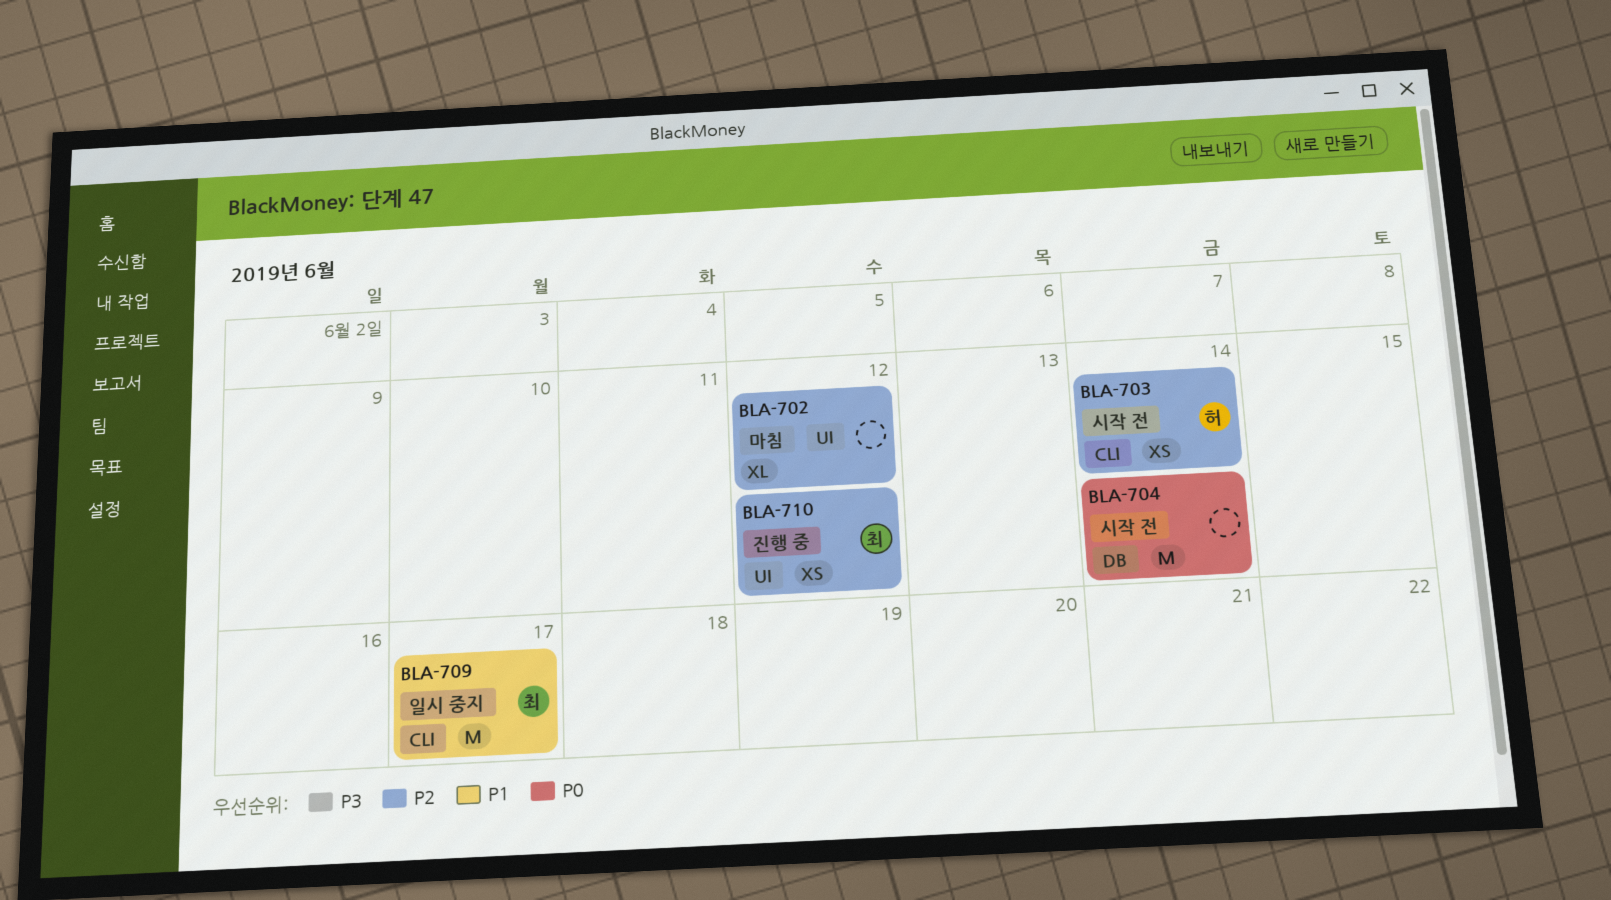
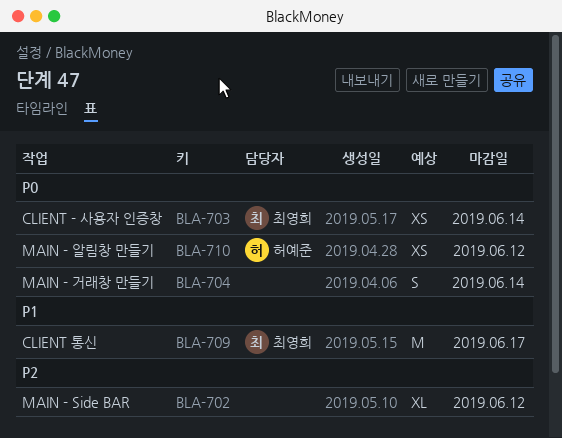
BLA-703, owner: 허예준 -> 최영희
BLA-703, priority: P2 -> P0
BLA-704, estimate: M -> S
BLA-710, owner: 최영희 -> 허예준
BLA-710, priority: P2 -> P0

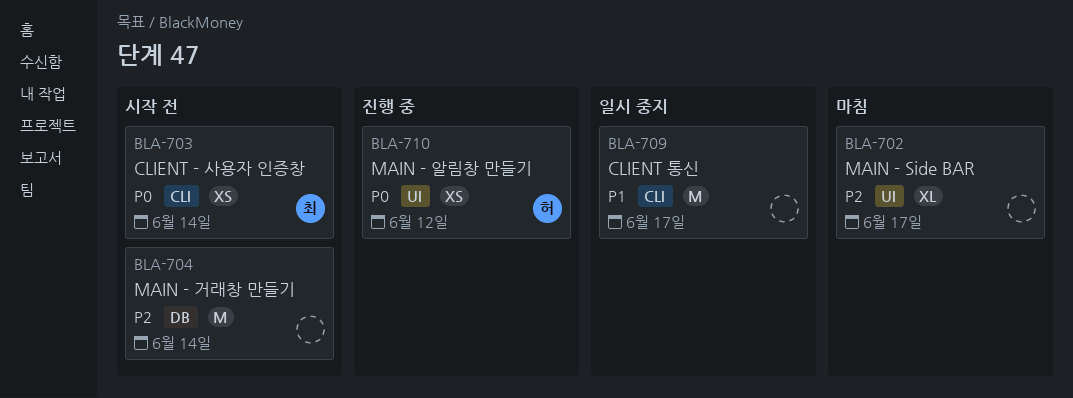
BLA-702, due: Jun 12 -> Jun 17
BLA-704, priority: P0 -> P2
BLA-704, estimate: S -> M
BLA-709, owner: 최영희 -> none

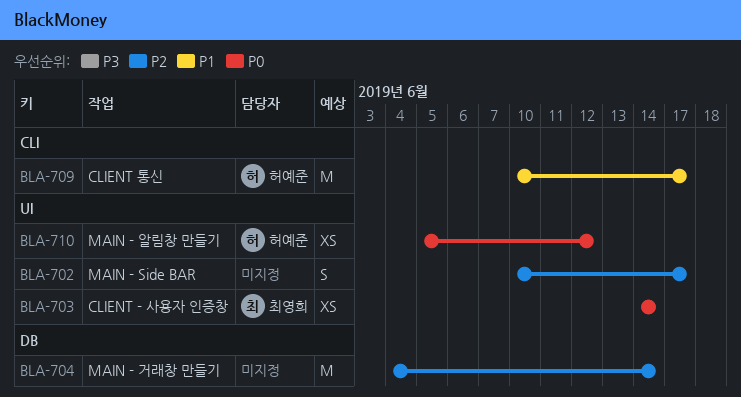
BLA-702, estimate: XL -> S
BLA-703, label: CLI -> UI
BLA-709, owner: none -> 허예준

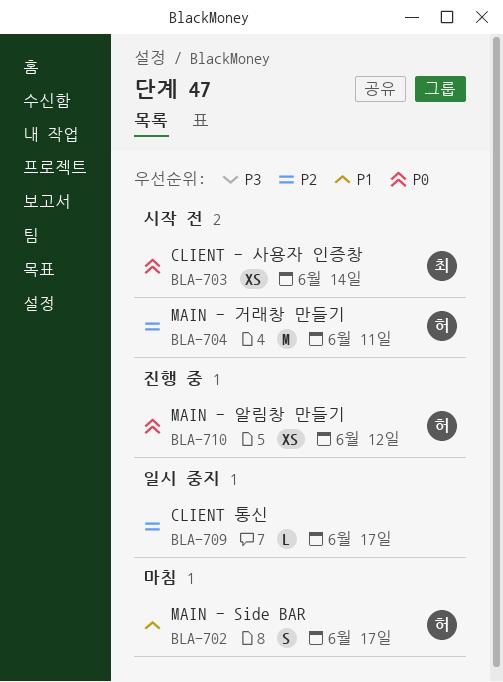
BLA-702, owner: none -> 허예준
BLA-702, priority: P2 -> P1
BLA-704, owner: none -> 허예준
BLA-704, due: Jun 14 -> Jun 11
BLA-709, owner: 허예준 -> none
BLA-709, priority: P1 -> P2
BLA-709, estimate: M -> L

